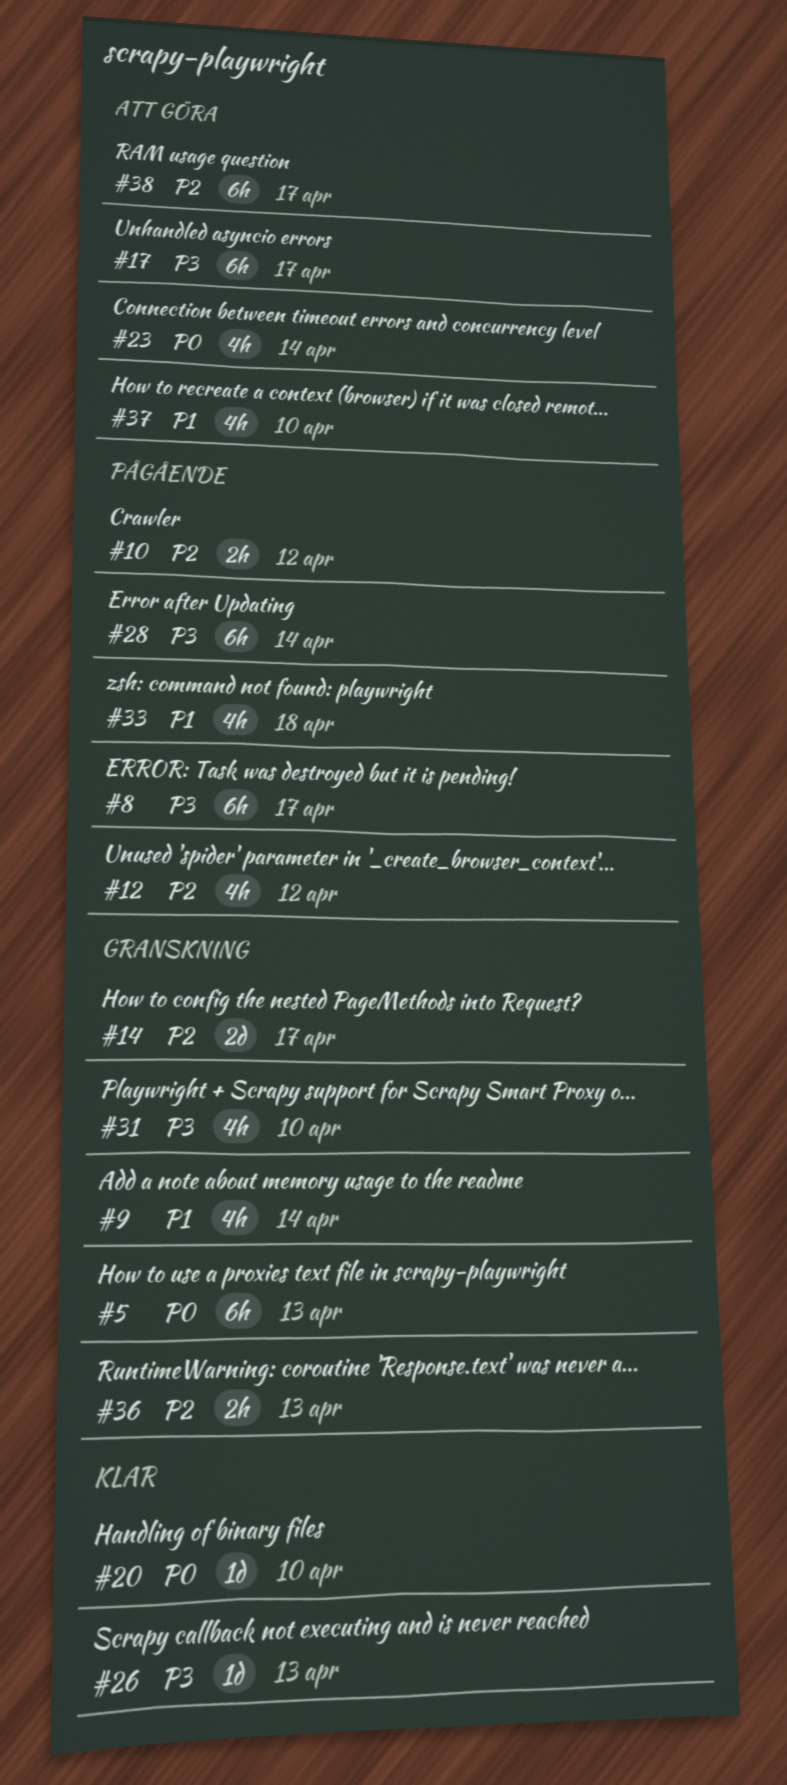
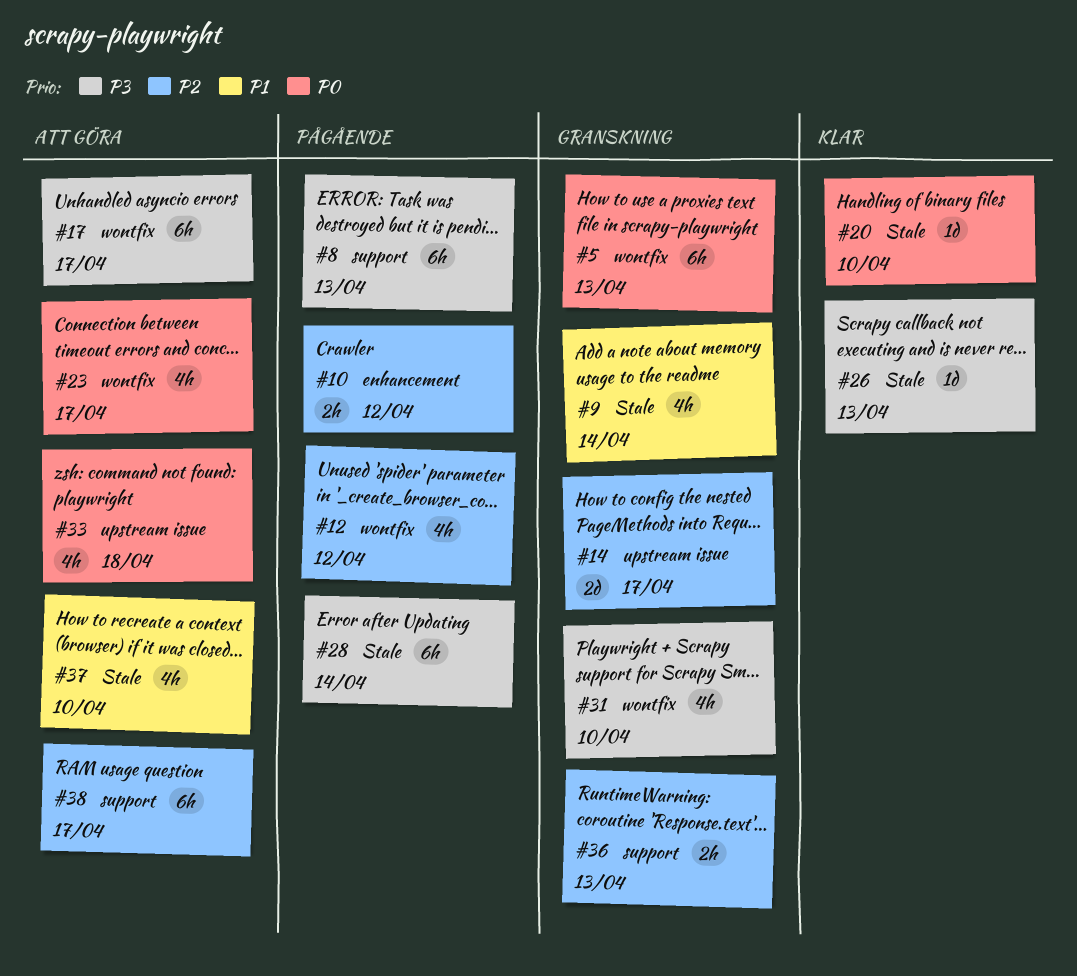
#8, due: Apr 17 -> Apr 13
#23, due: Apr 14 -> Apr 17
#33, status: Pågående -> Att göra
#33, priority: P1 -> P0

